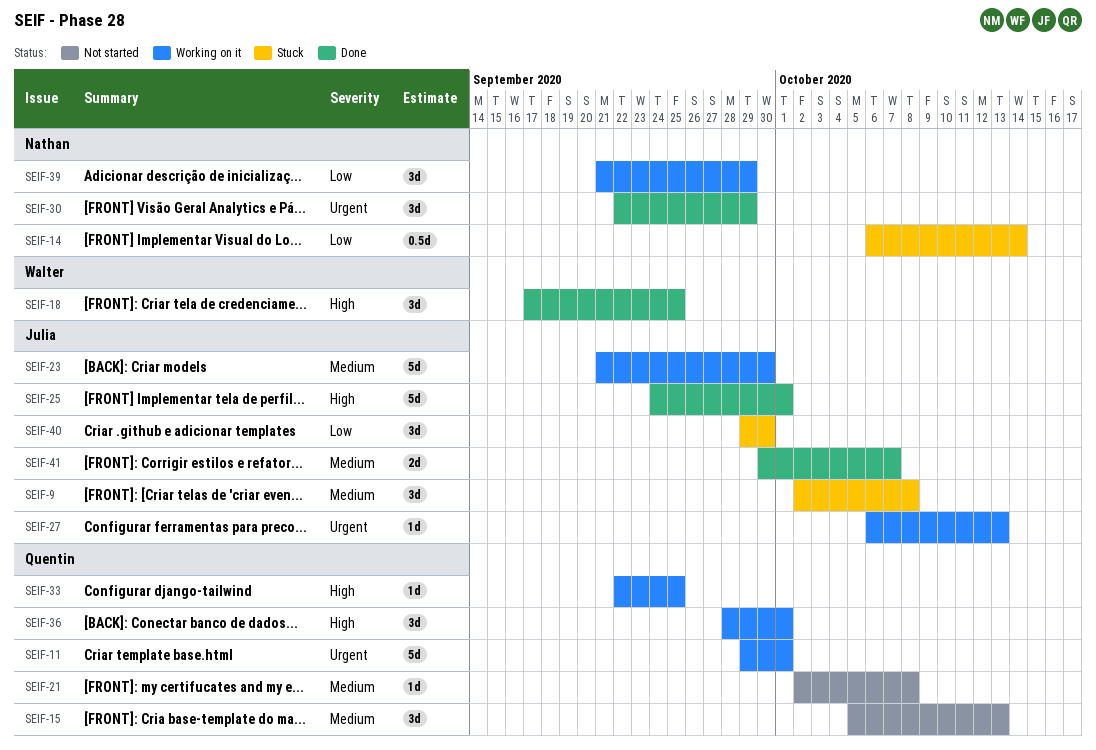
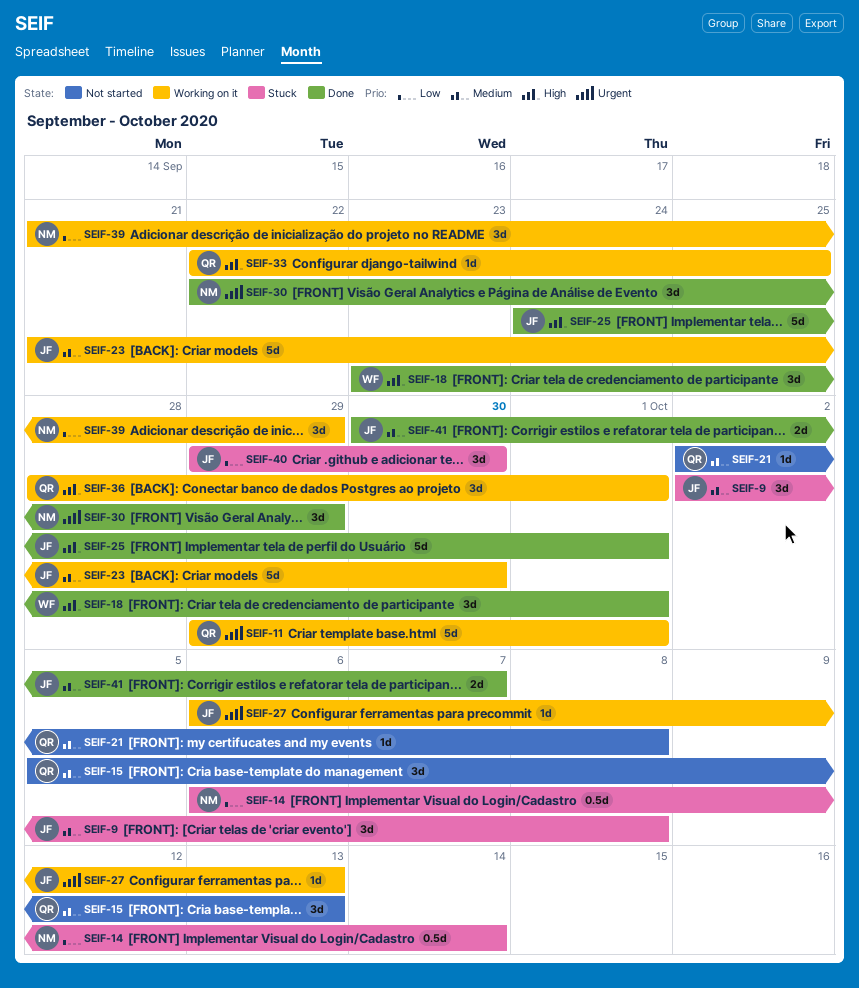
SEIF-18, start: Sep 17 -> Sep 23
SEIF-18, due: Sep 25 -> Oct 1

